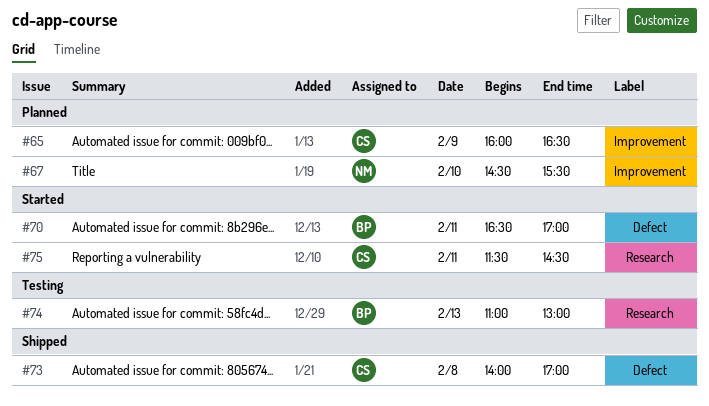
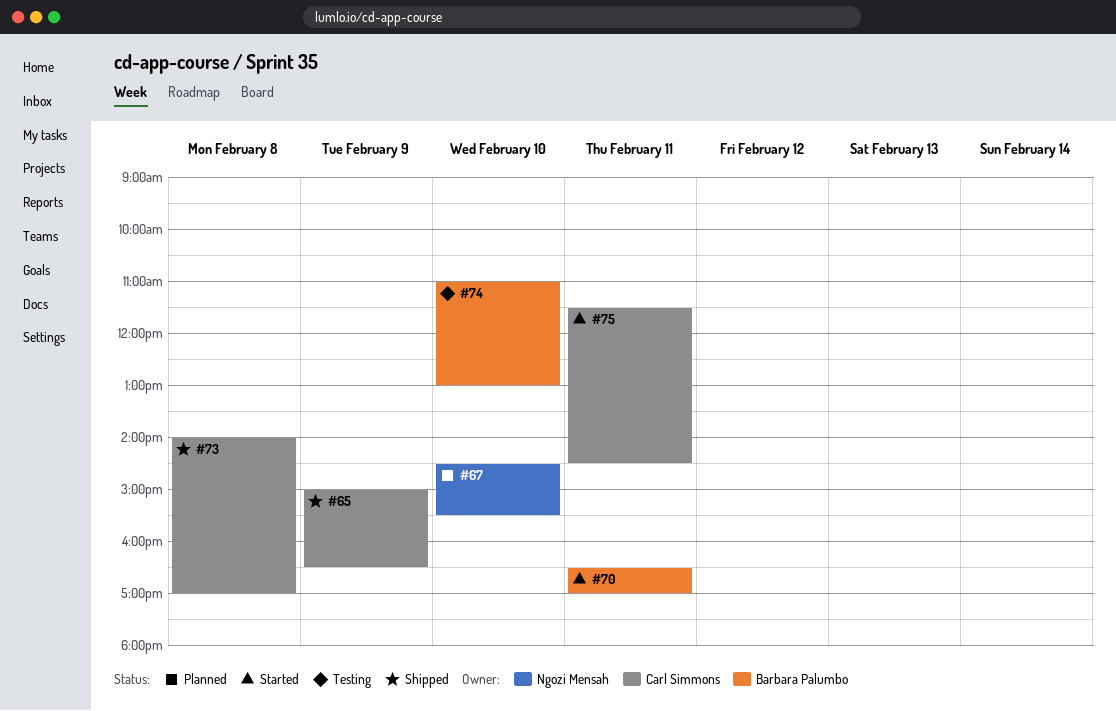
#65, status: Planned -> Shipped
#65, begins: 16:00 -> 15:00
#74, day: Feb 13 -> Feb 10

